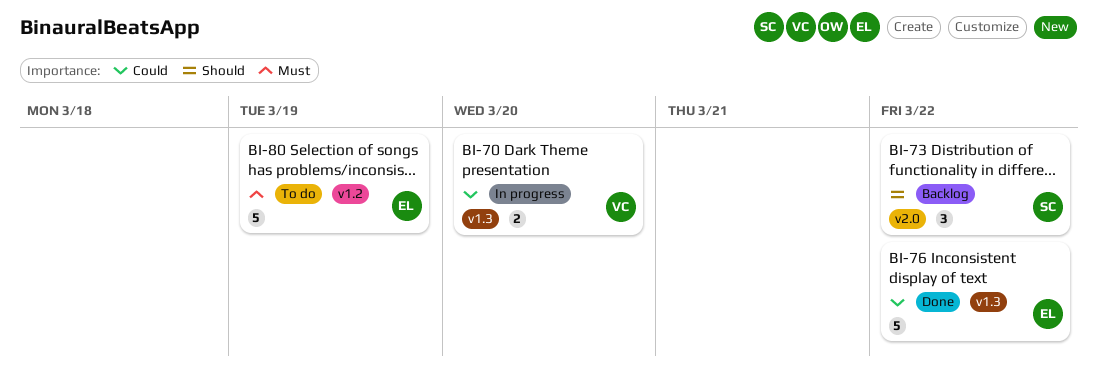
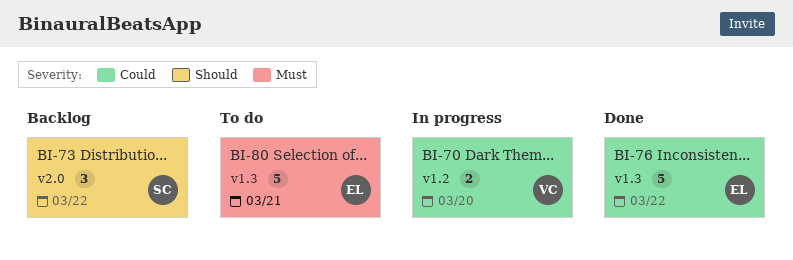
BI-70, label: v1.3 -> v1.2
BI-80, label: v1.2 -> v1.3
BI-80, due: Mar 19 -> Mar 21

